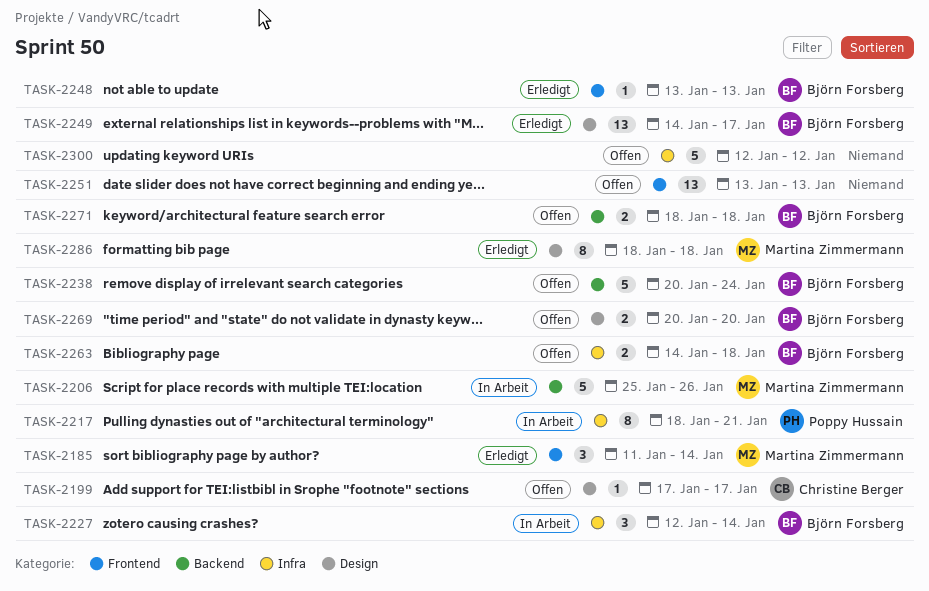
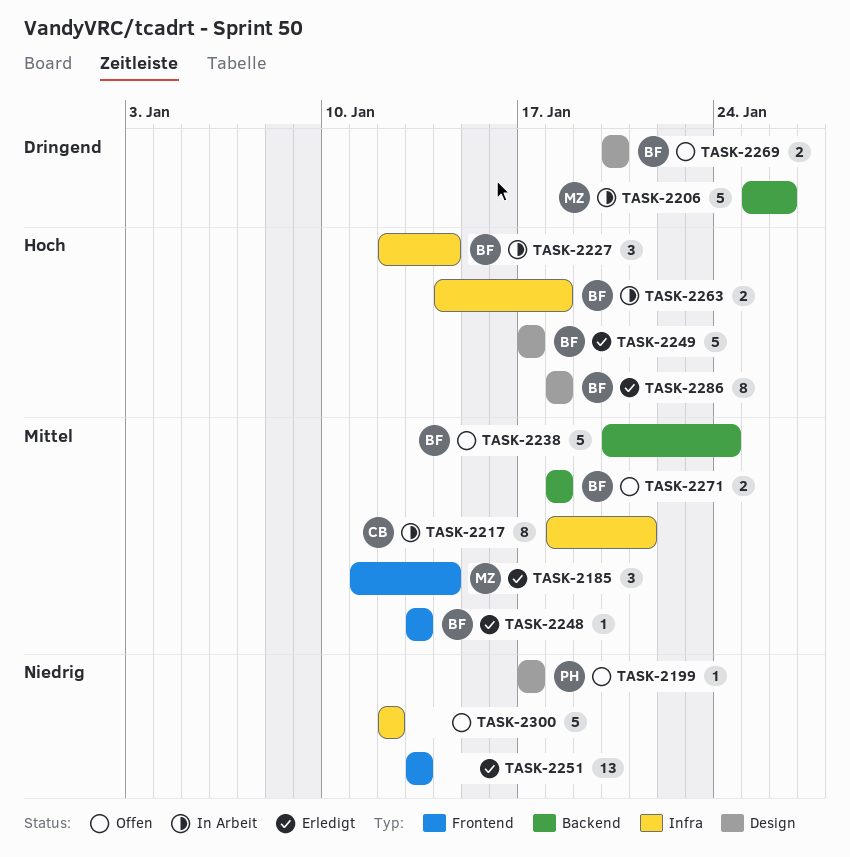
TASK-2199, owner: Christine Berger -> Poppy Hussain
TASK-2217, owner: Poppy Hussain -> Christine Berger
TASK-2249, estimate: 13 -> 5
TASK-2249, start: Jan 14 -> Jan 17
TASK-2251, status: Offen -> Erledigt
TASK-2263, status: Offen -> In Arbeit
TASK-2286, owner: Martina Zimmermann -> Björn Forsberg

